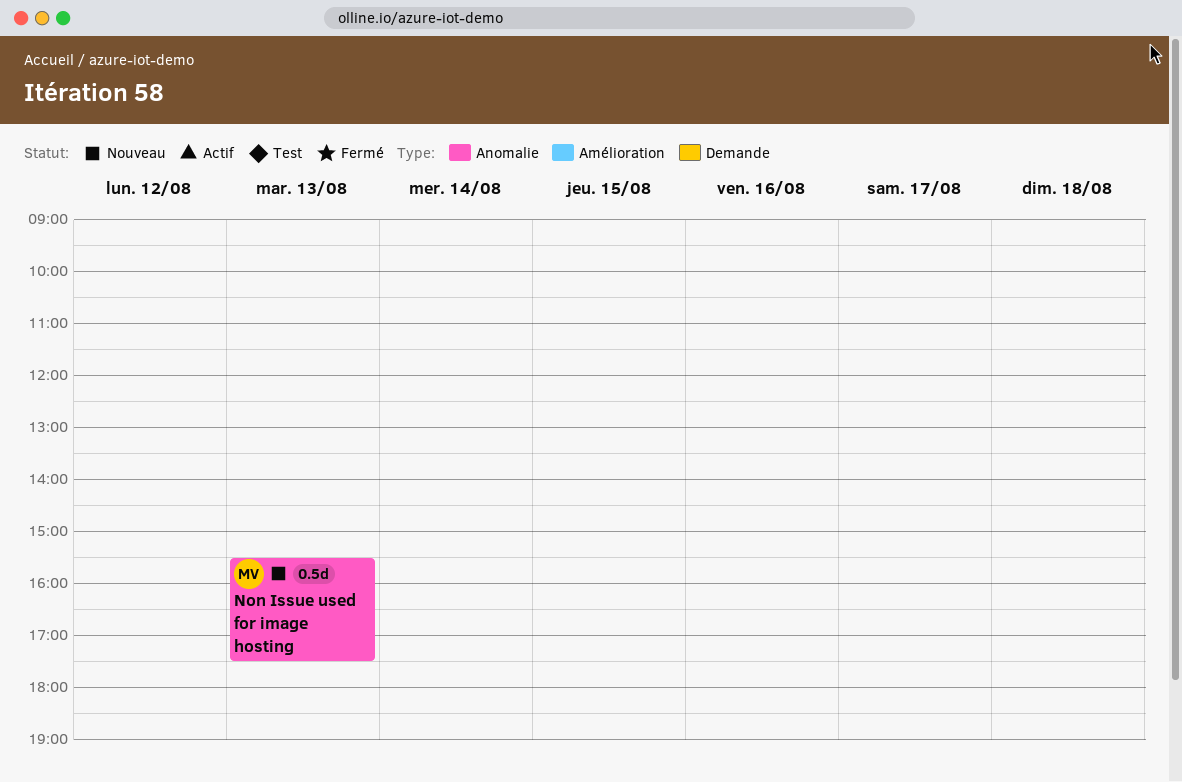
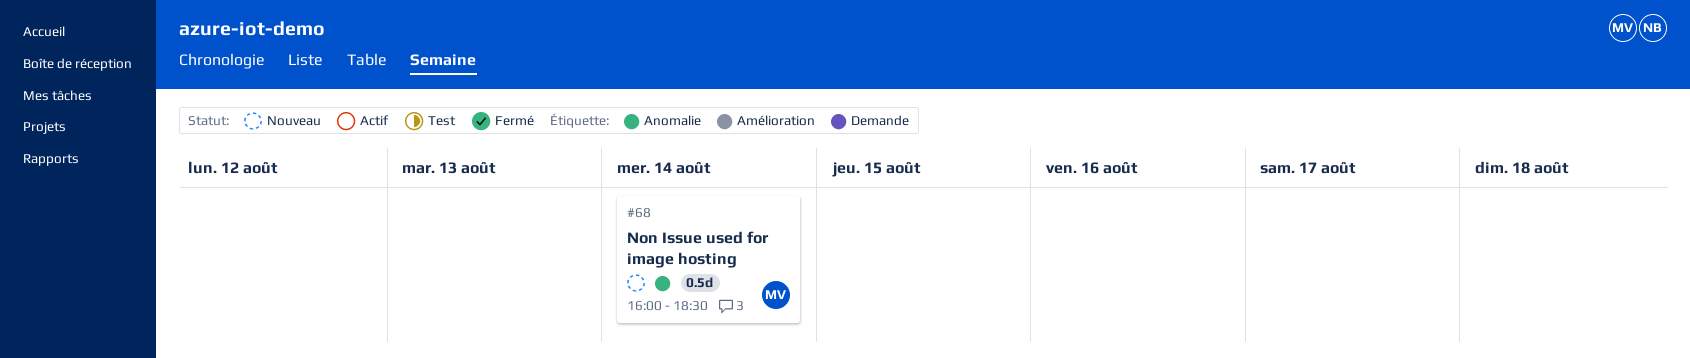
Non Issue used for image hosting, day: Aug 13 -> Aug 14
Non Issue used for image hosting, begins: 15:30 -> 16:00
Non Issue used for image hosting, ends: 17:30 -> 18:30

